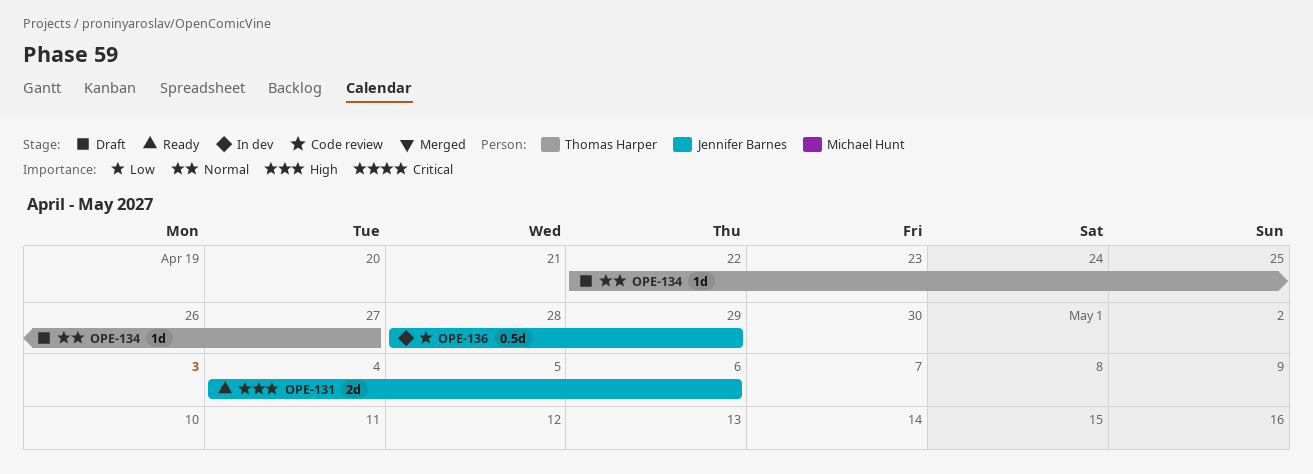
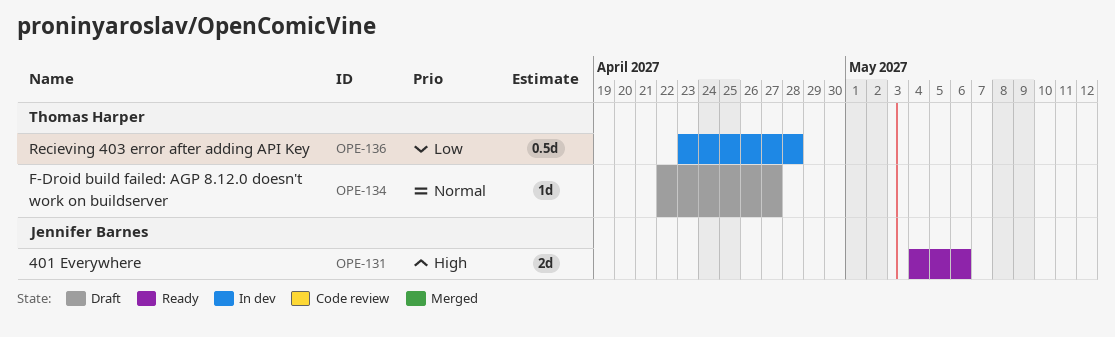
OPE-136, owner: Jennifer Barnes -> Thomas Harper
OPE-136, start: Apr 28 -> Apr 23
OPE-136, due: Apr 29 -> Apr 28

